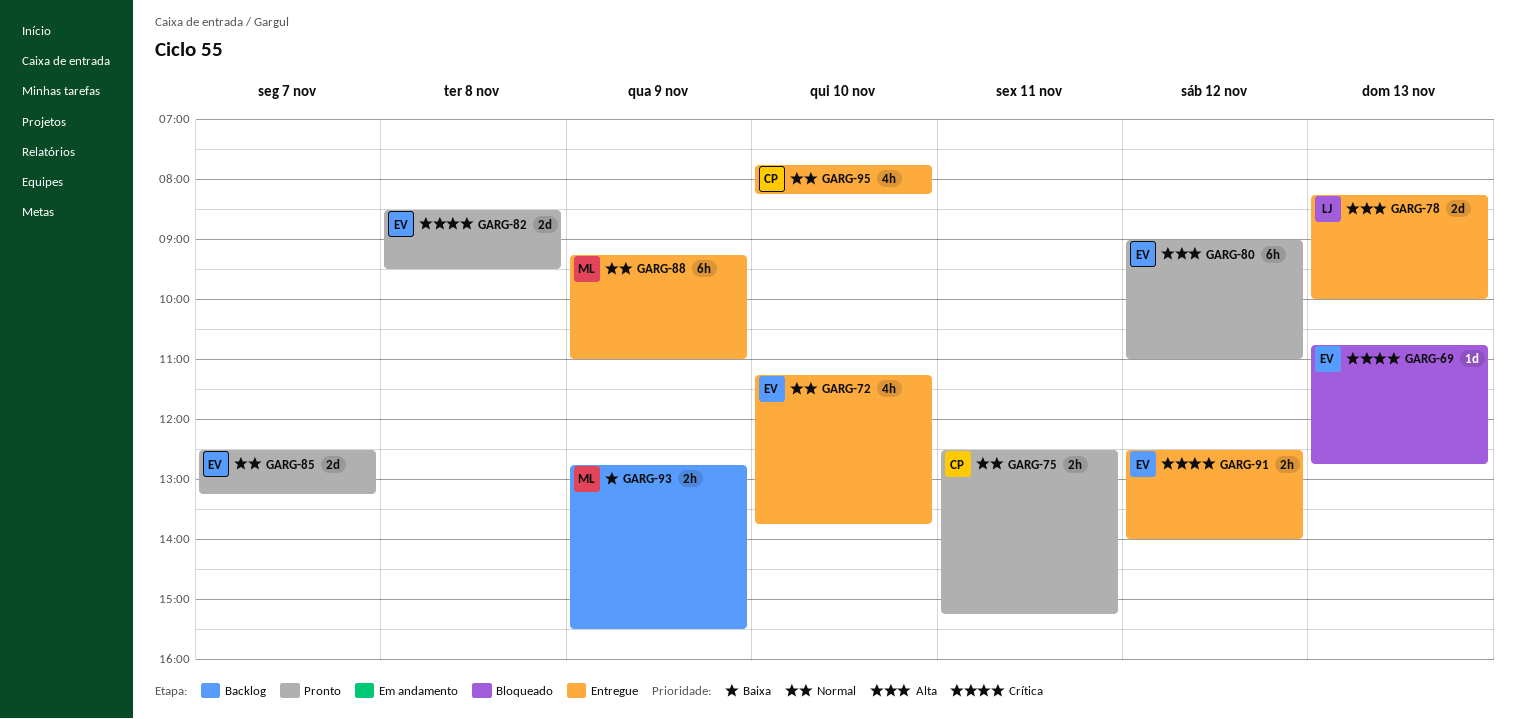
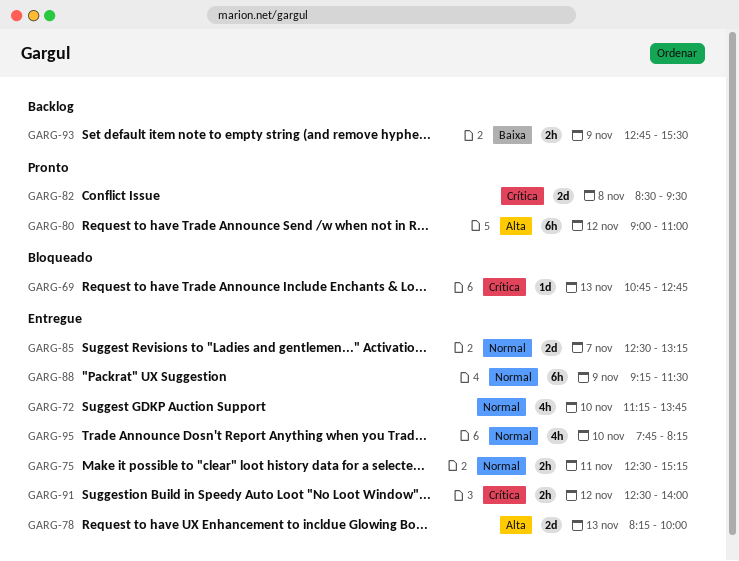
GARG-75, status: Pronto -> Entregue
GARG-85, status: Pronto -> Entregue
GARG-88, ends: 11:00 -> 11:30

